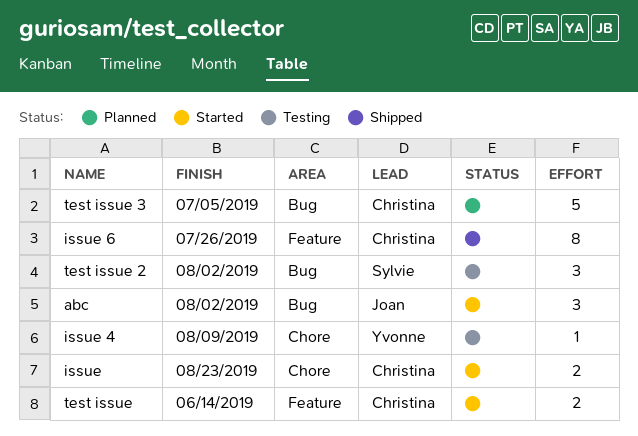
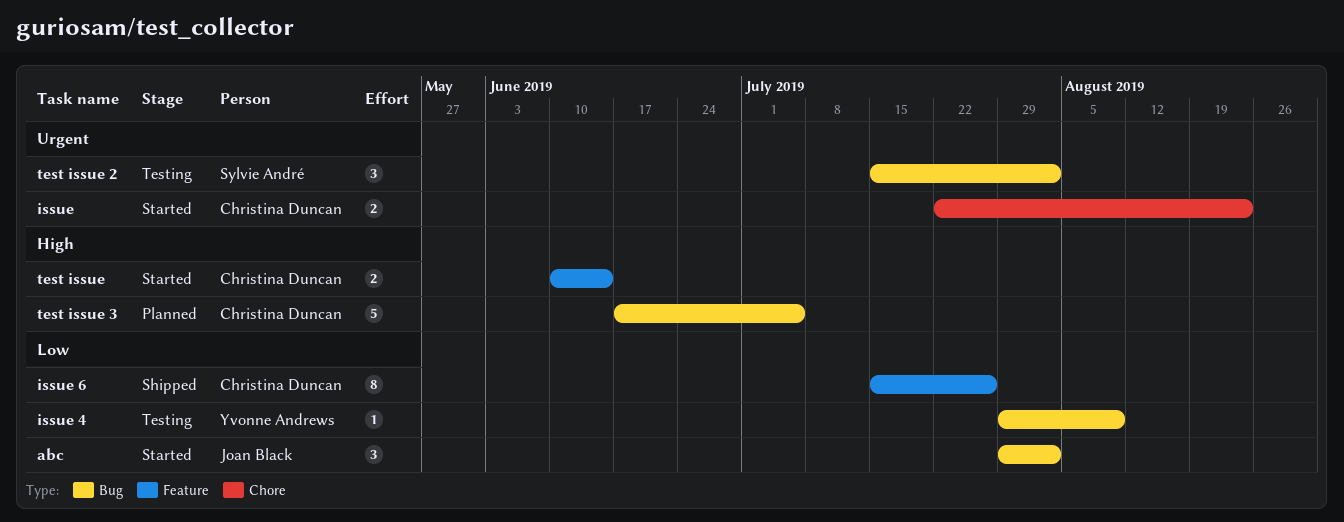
issue 4, label: Chore -> Bug

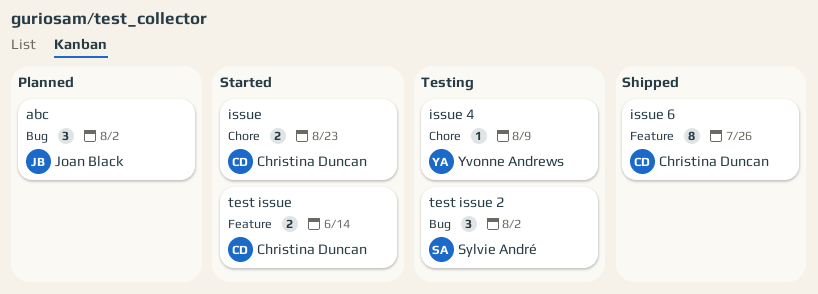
abc, status: Started -> Planned
issue 4, label: Bug -> Chore
test issue 3: present -> none

